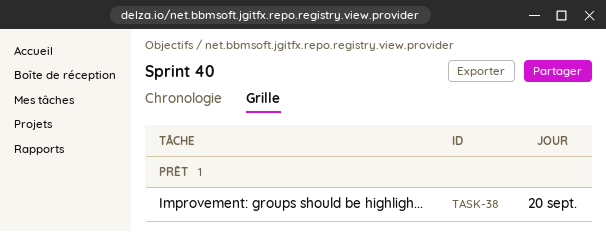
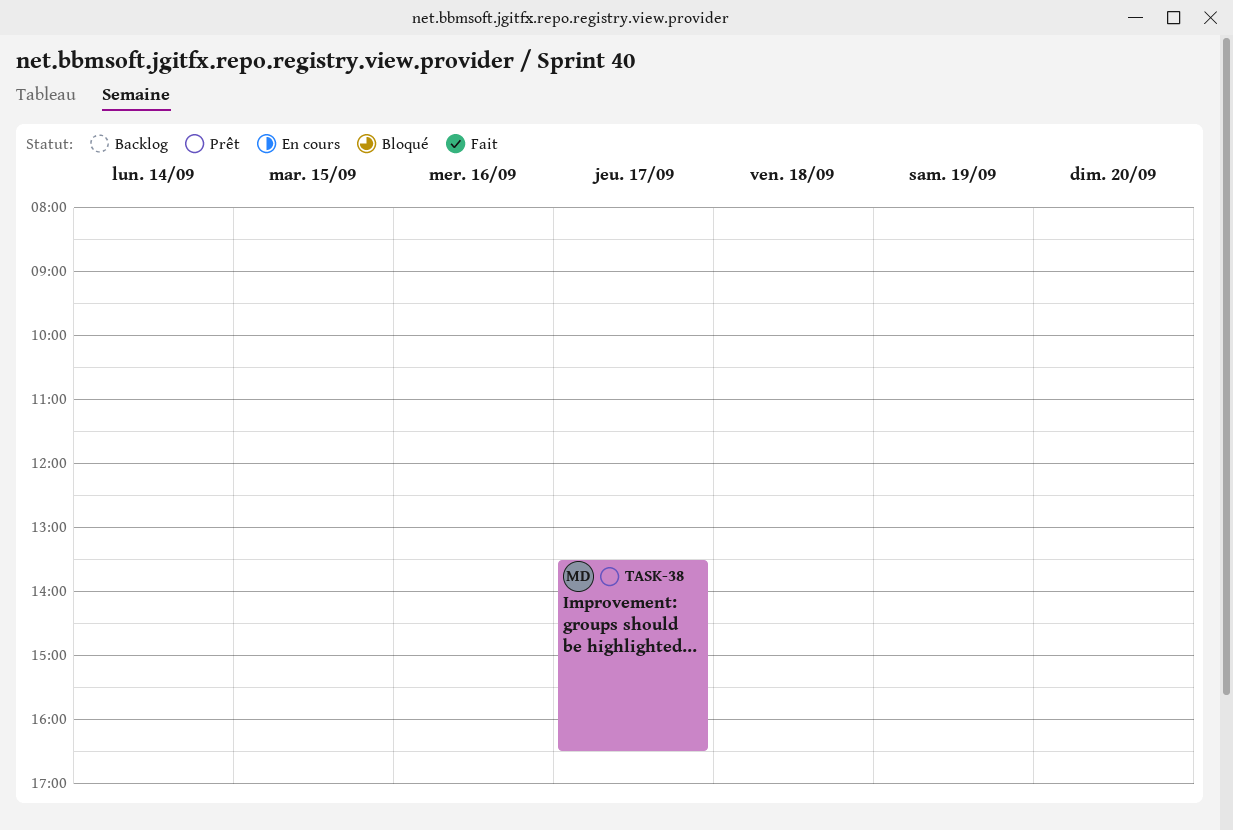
TASK-38, day: Sep 20 -> Sep 17

